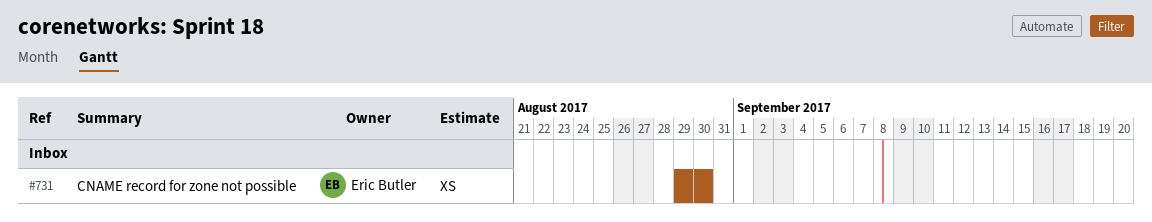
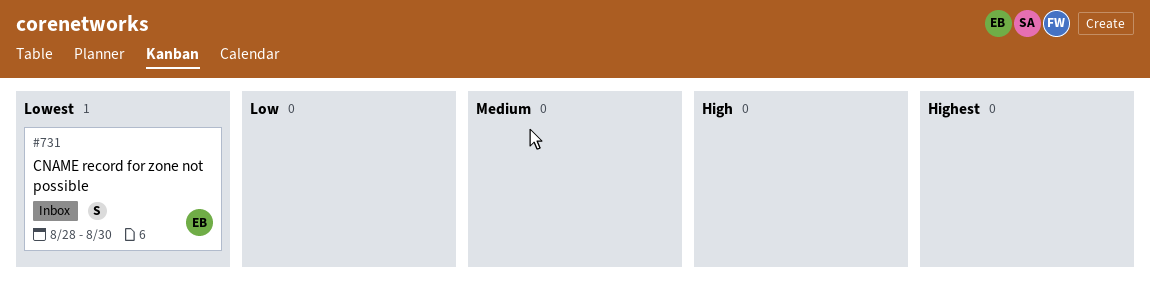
#731, estimate: XS -> S
#731, start: Aug 29 -> Aug 28

